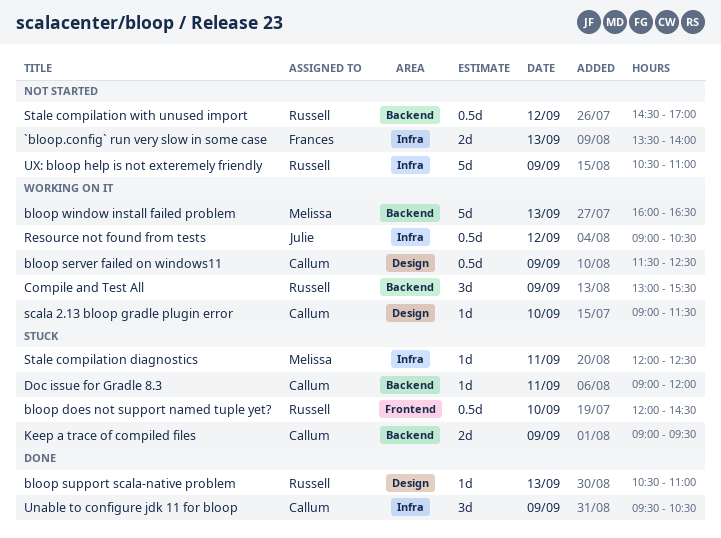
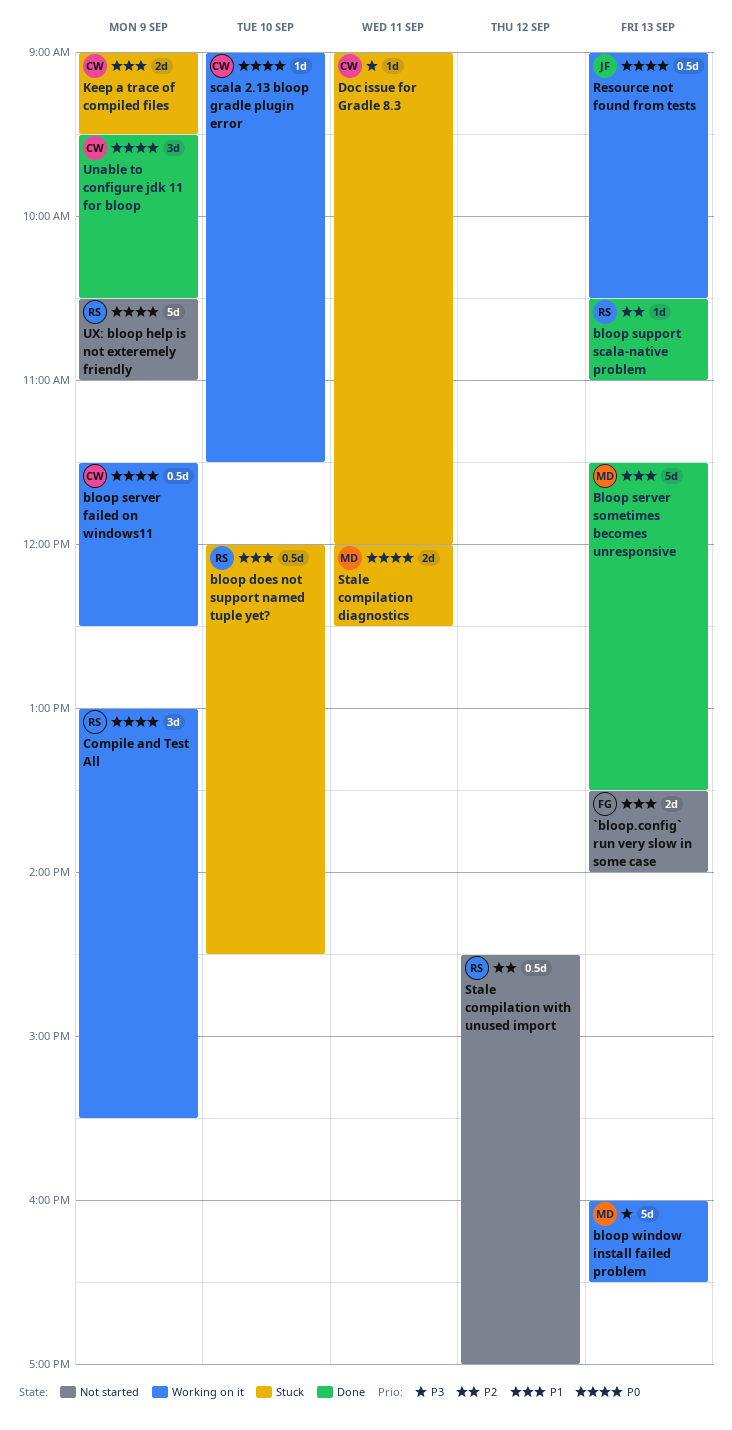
Bloop server sometimes becomes unresponsive: none -> present
Resource not found from tests, day: Sep 12 -> Sep 13
Stale compilation diagnostics, estimate: 1d -> 2d

